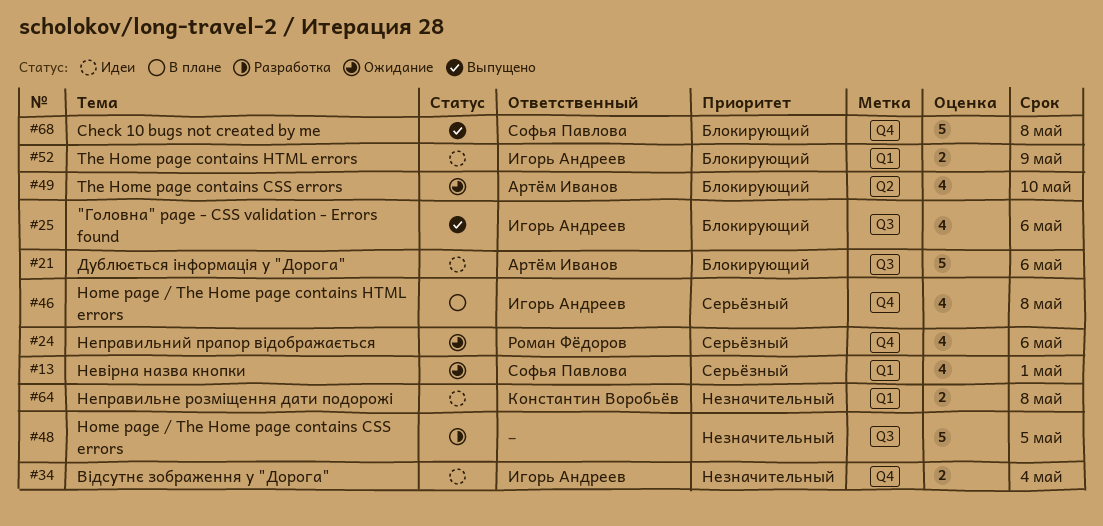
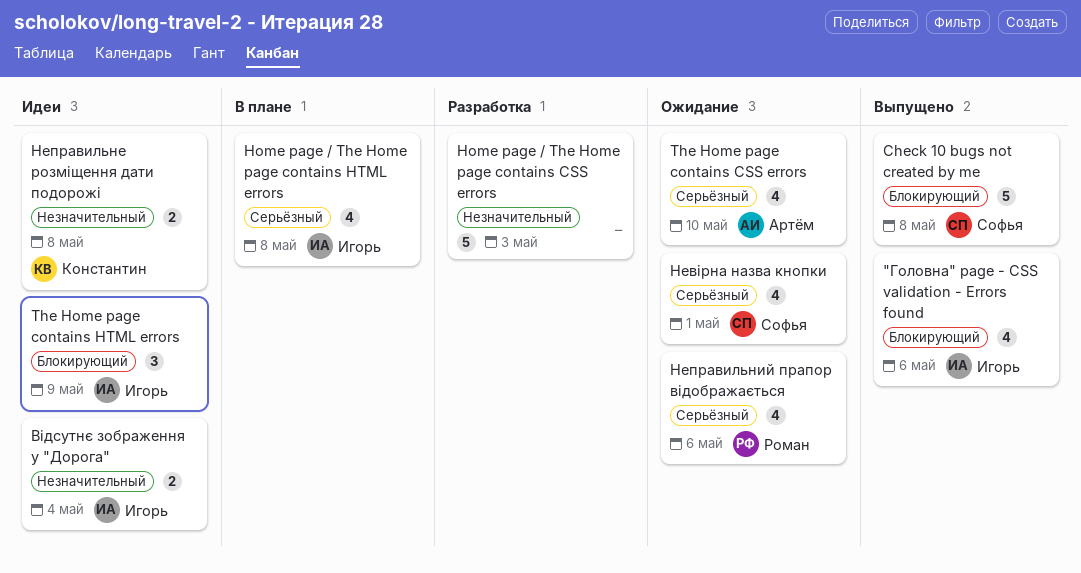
Home page / The Home page contains СSS errors, due: May 5 -> May 3
The Home page contains HTML errors, estimate: 2 -> 3
The Home page contains СSS errors, priority: Блокирующий -> Серьёзный
Дублюється інформація у "Дорога": present -> none

